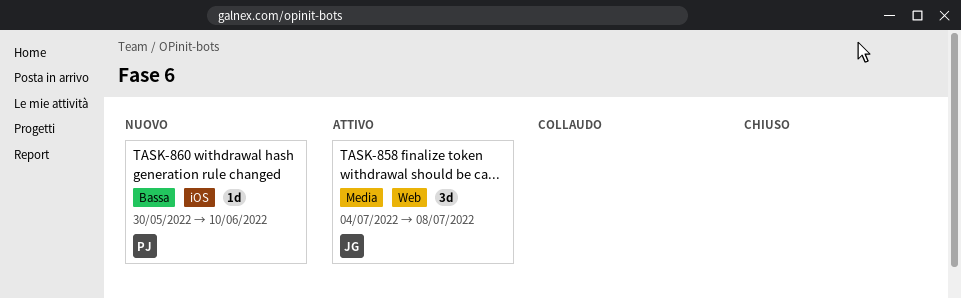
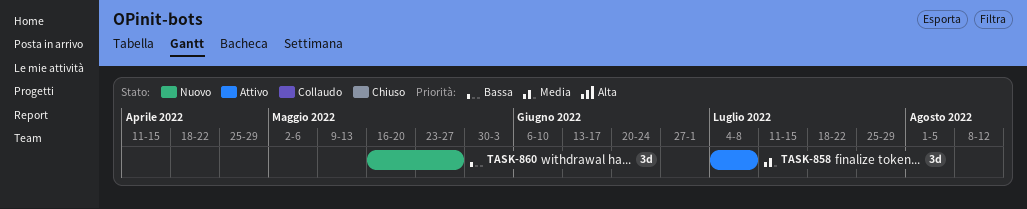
TASK-860, estimate: 1d -> 3d
TASK-860, start: May 30 -> May 16
TASK-860, due: Jun 10 -> May 27

